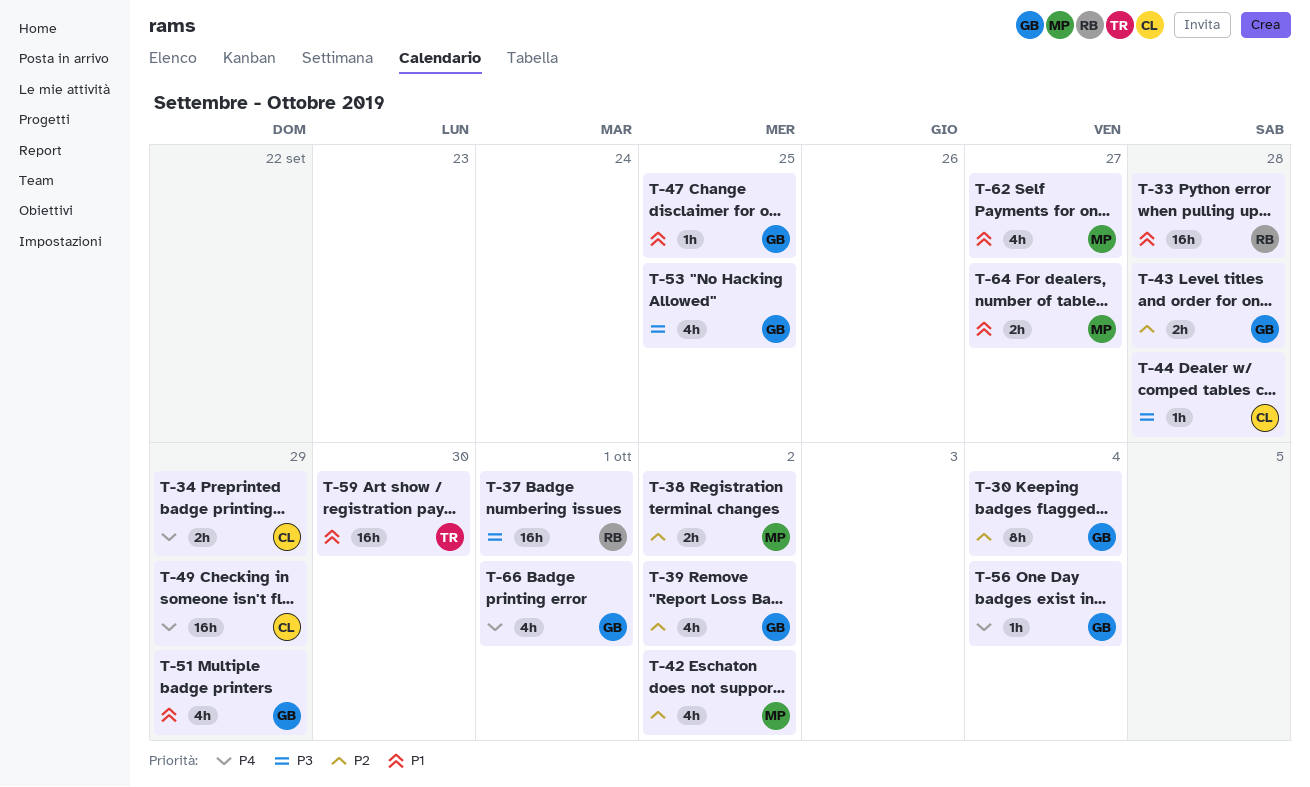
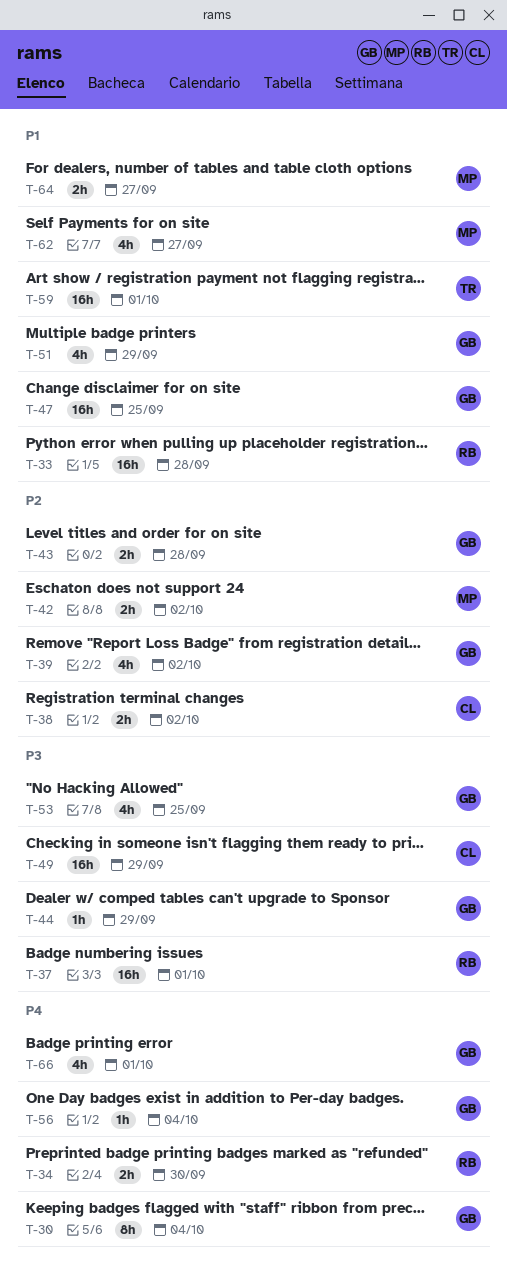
T-30, priority: P2 -> P4
T-34, owner: CL -> RB
T-34, due: Sep 29 -> Sep 30
T-38, owner: MP -> CL
T-42, estimate: 4h -> 2h
T-44, owner: CL -> GB
T-44, due: Sep 28 -> Sep 29
T-47, estimate: 1h -> 16h
T-49, priority: P4 -> P3
T-59, due: Sep 30 -> Oct 1

